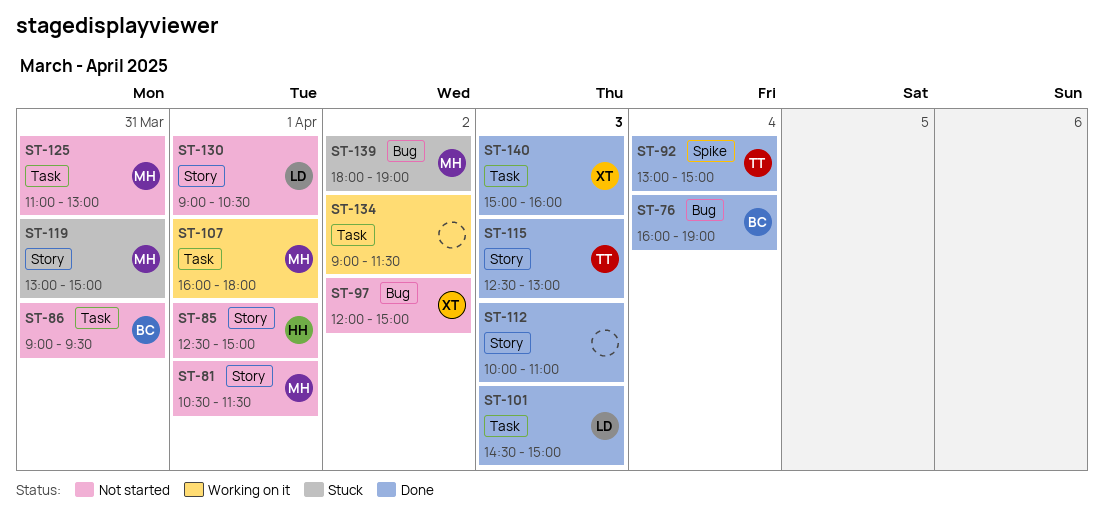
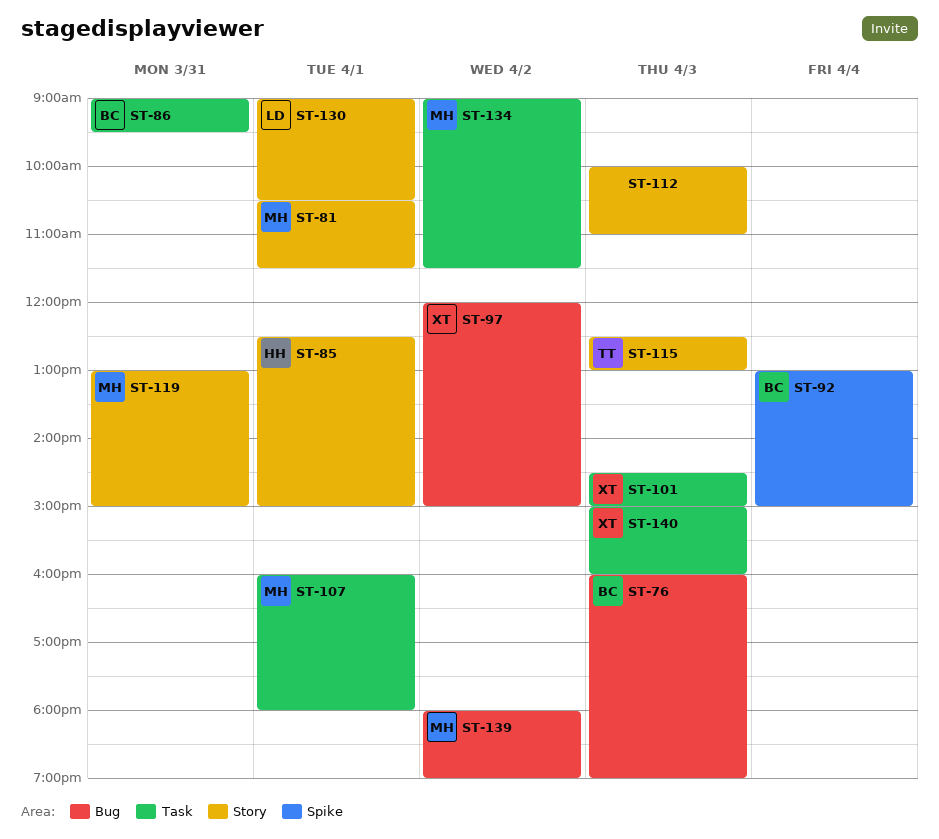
ST-76, day: Apr 4 -> Apr 3
ST-92, owner: TT -> BC
ST-101, owner: LD -> XT
ST-125: present -> none
ST-134, owner: none -> MH

